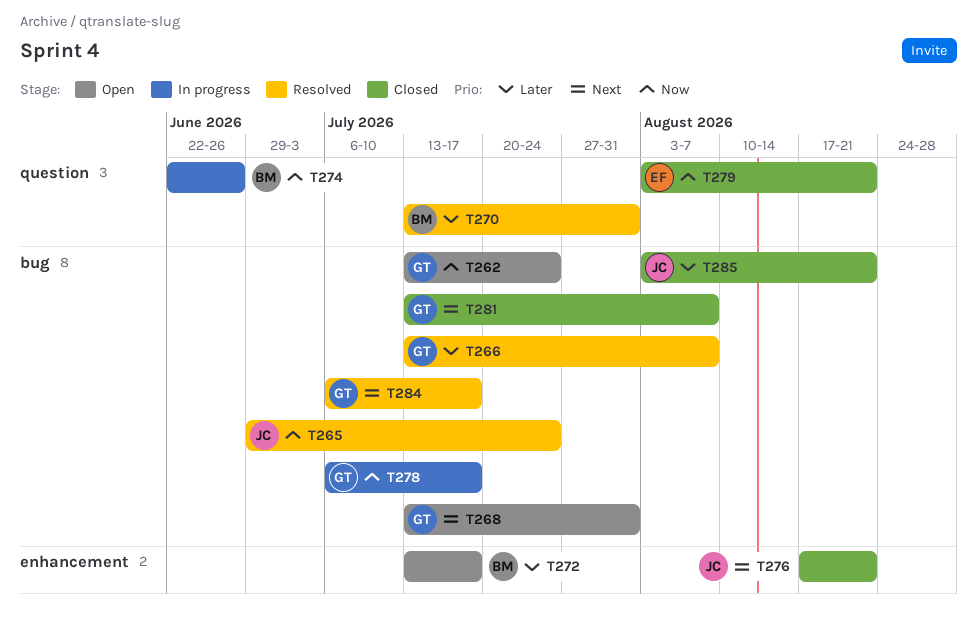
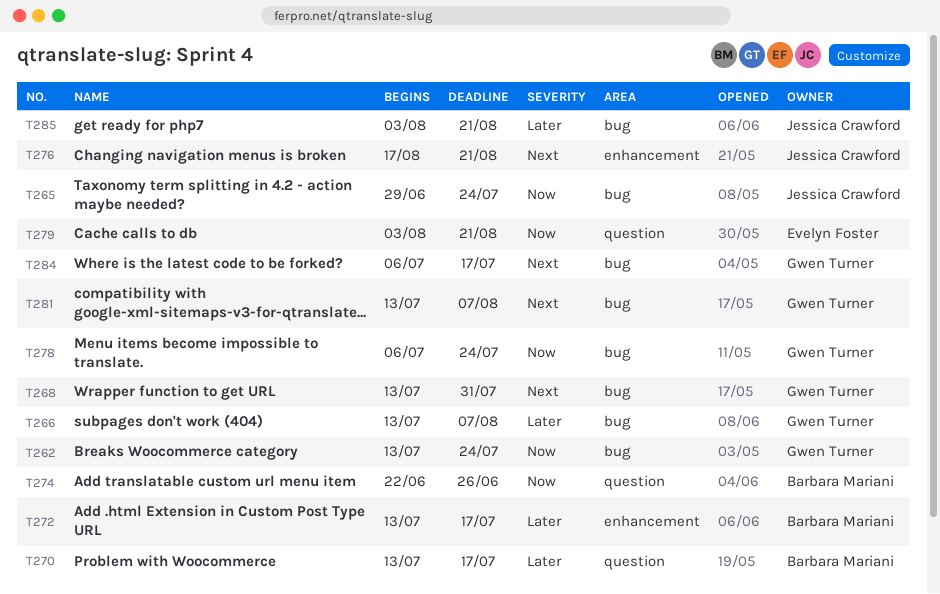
T270, due: Jul 31 -> Jul 17
T278, due: Jul 17 -> Jul 24

